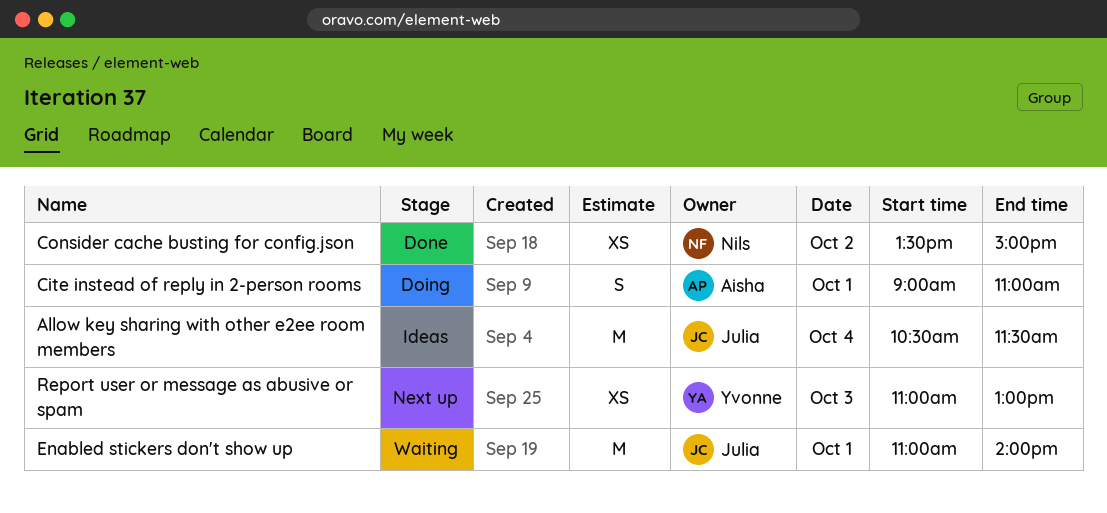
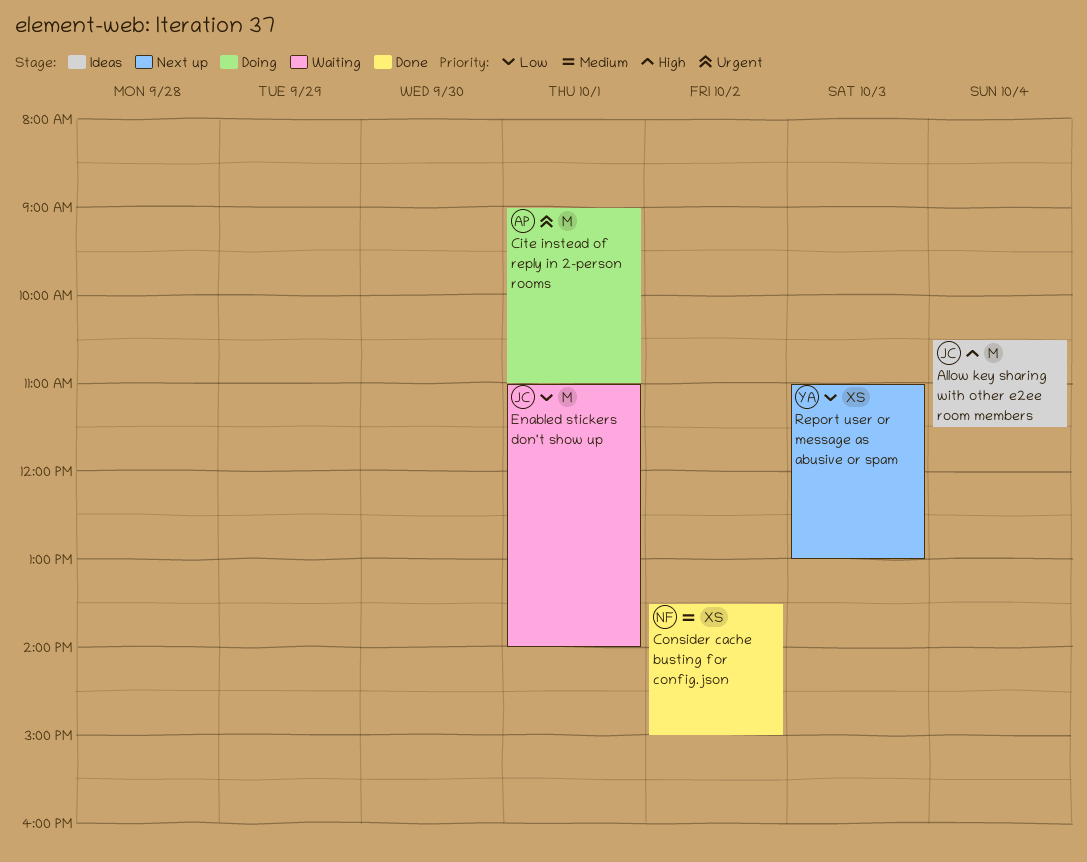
Cite instead of reply in 2-person rooms, estimate: S -> M

